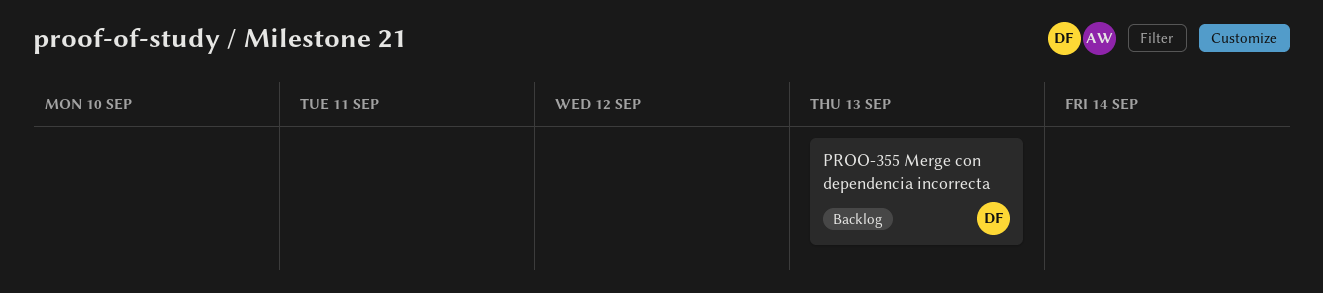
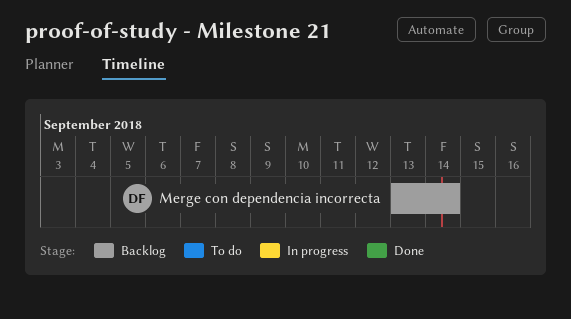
Merge con dependencia incorrecta, due: Sep 13 -> Sep 14

